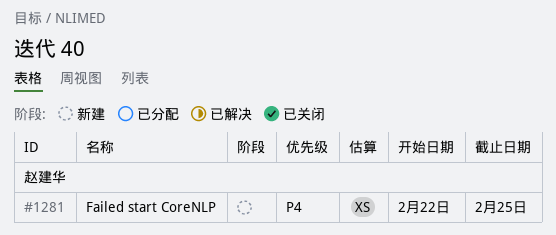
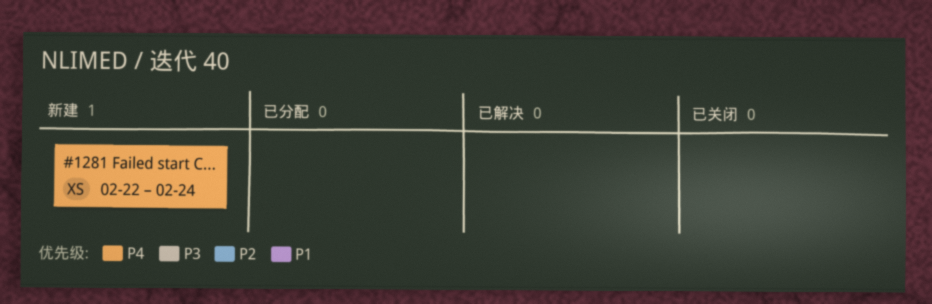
#1281, due: Feb 25 -> Feb 24

